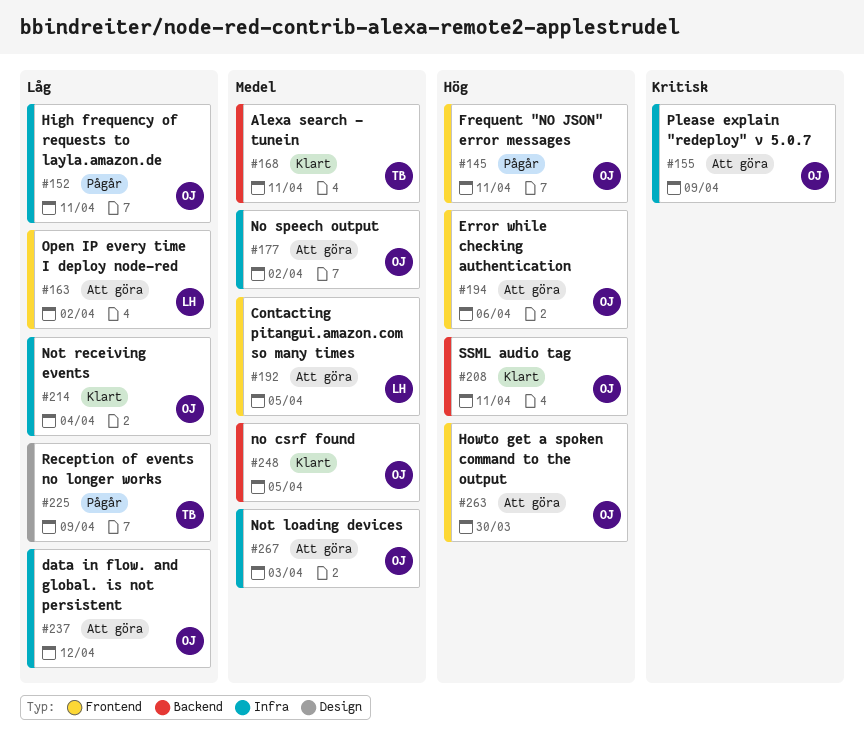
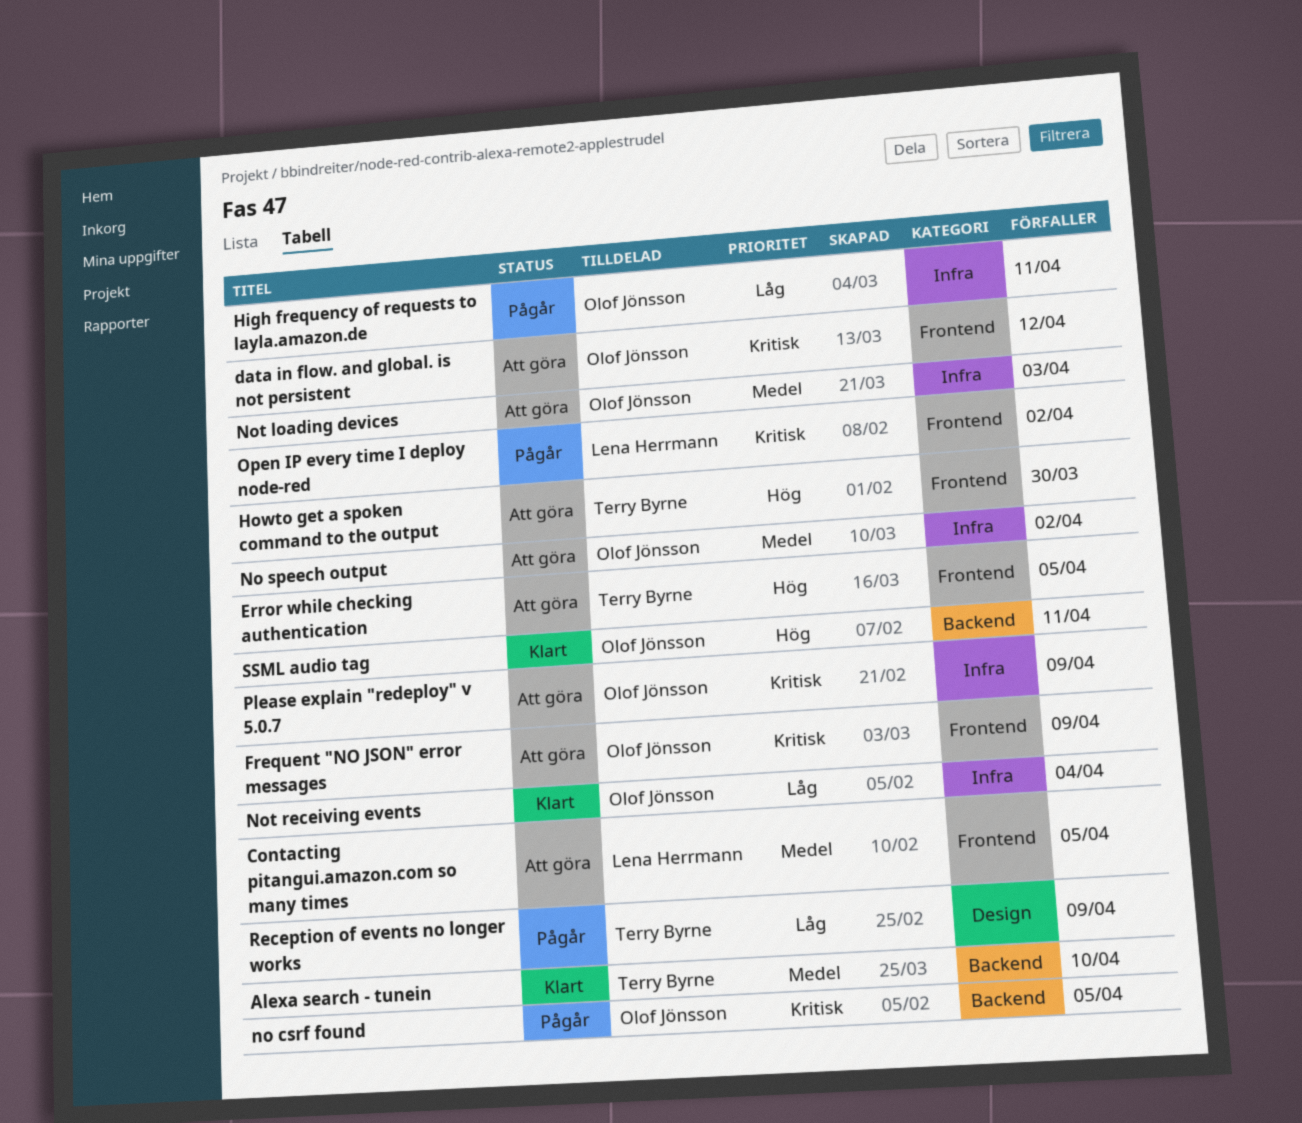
Alexa search - tunein, due: Apr 11 -> Apr 10
data in flow. and global. is not persistent, priority: Låg -> Kritisk
data in flow. and global. is not persistent, label: Infra -> Frontend
Error while checking authentication, owner: Olof Jönsson -> Terry Byrne
Error while checking authentication, due: Apr 6 -> Apr 5
Frequent "NO JSON" error messages, status: Pågår -> Att göra
Frequent "NO JSON" error messages, priority: Hög -> Kritisk
Frequent "NO JSON" error messages, due: Apr 11 -> Apr 9
Howto get a spoken command to the output, owner: Olof Jönsson -> Terry Byrne
no csrf found, status: Klart -> Pågår
no csrf found, priority: Medel -> Kritisk
Open IP every time I deploy node-red, status: Att göra -> Pågår
Open IP every time I deploy node-red, priority: Låg -> Kritisk

